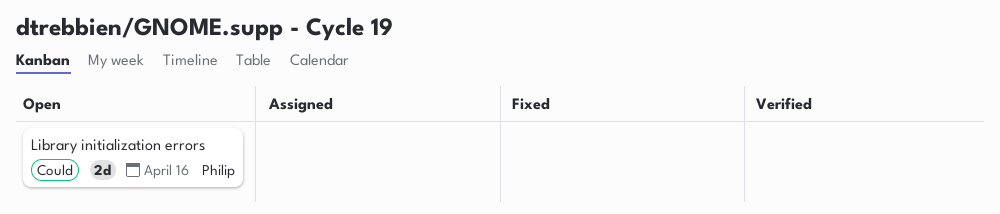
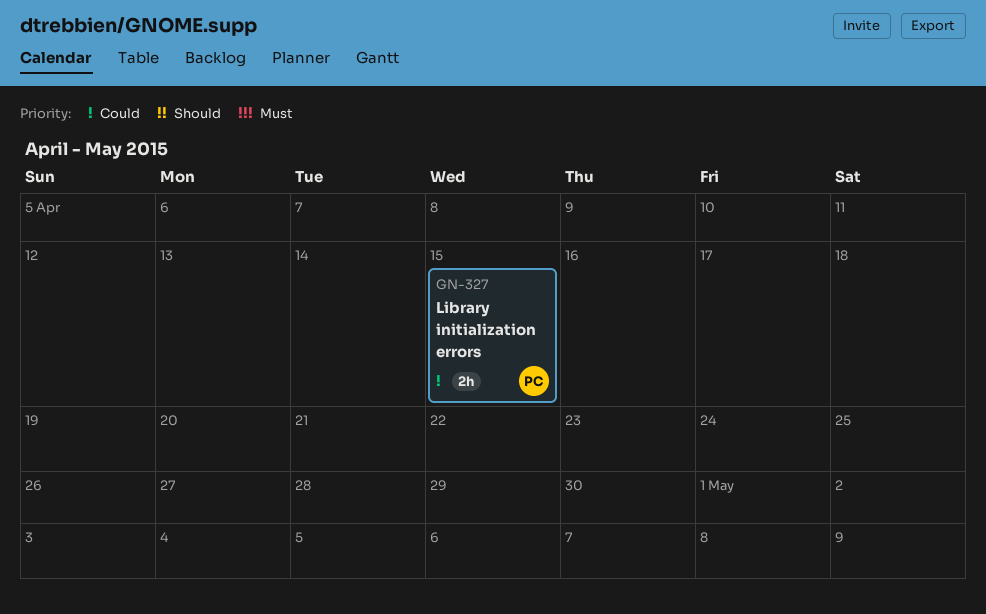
Library initialization errors, estimate: 2d -> 2h
Library initialization errors, due: Apr 16 -> Apr 15

